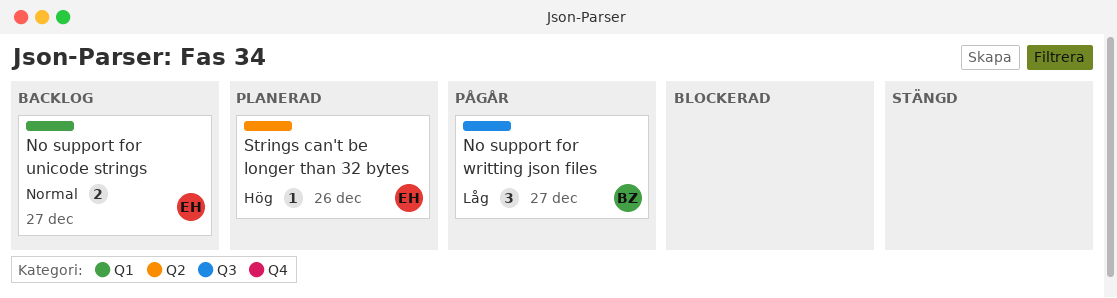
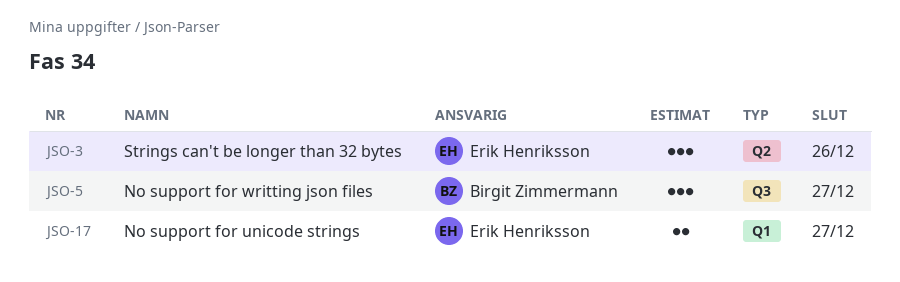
Strings can't be longer than 32 bytes, estimate: 1 -> 3

